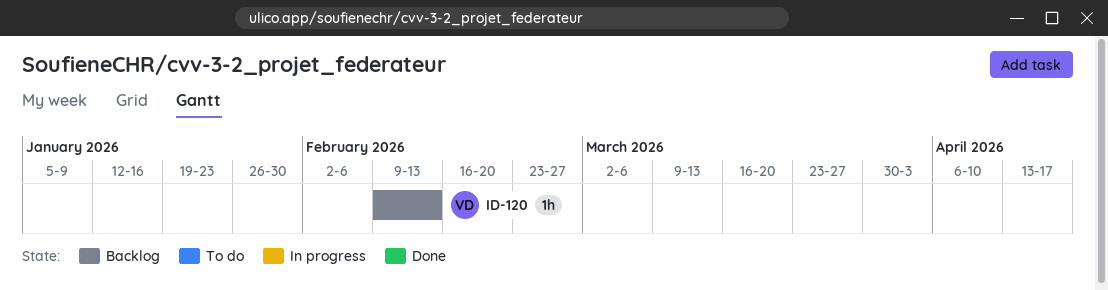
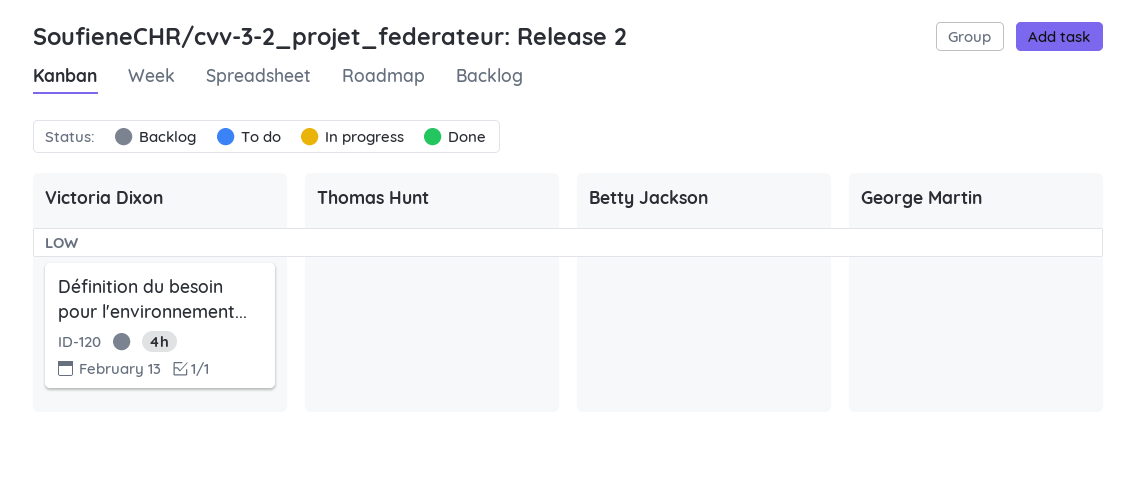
ID-120, estimate: 1h -> 4h

